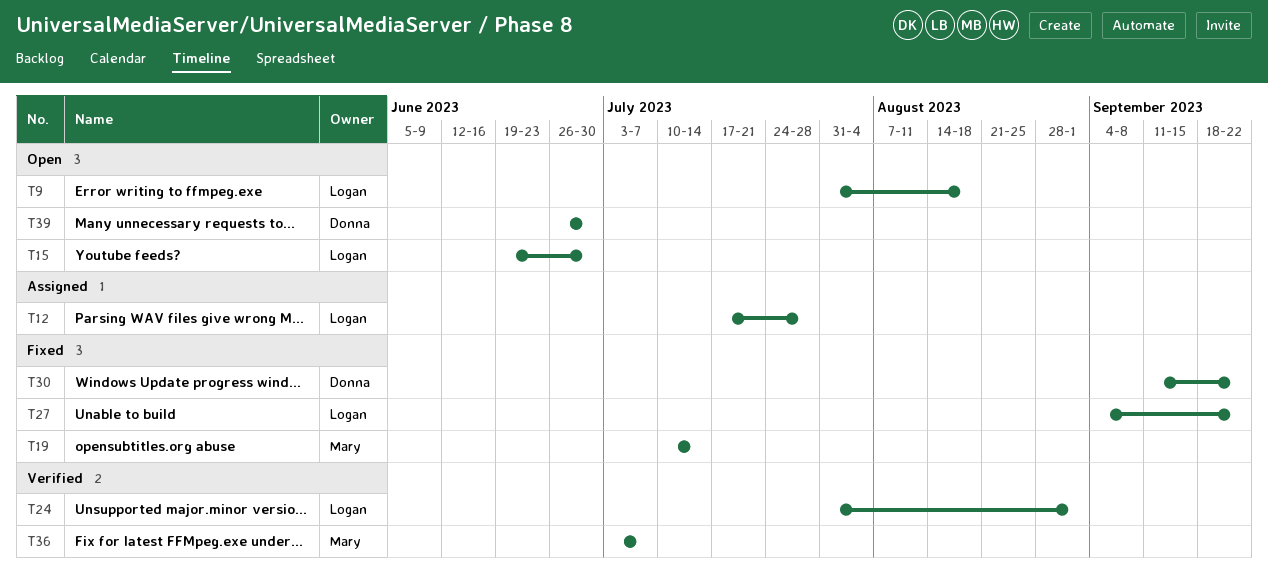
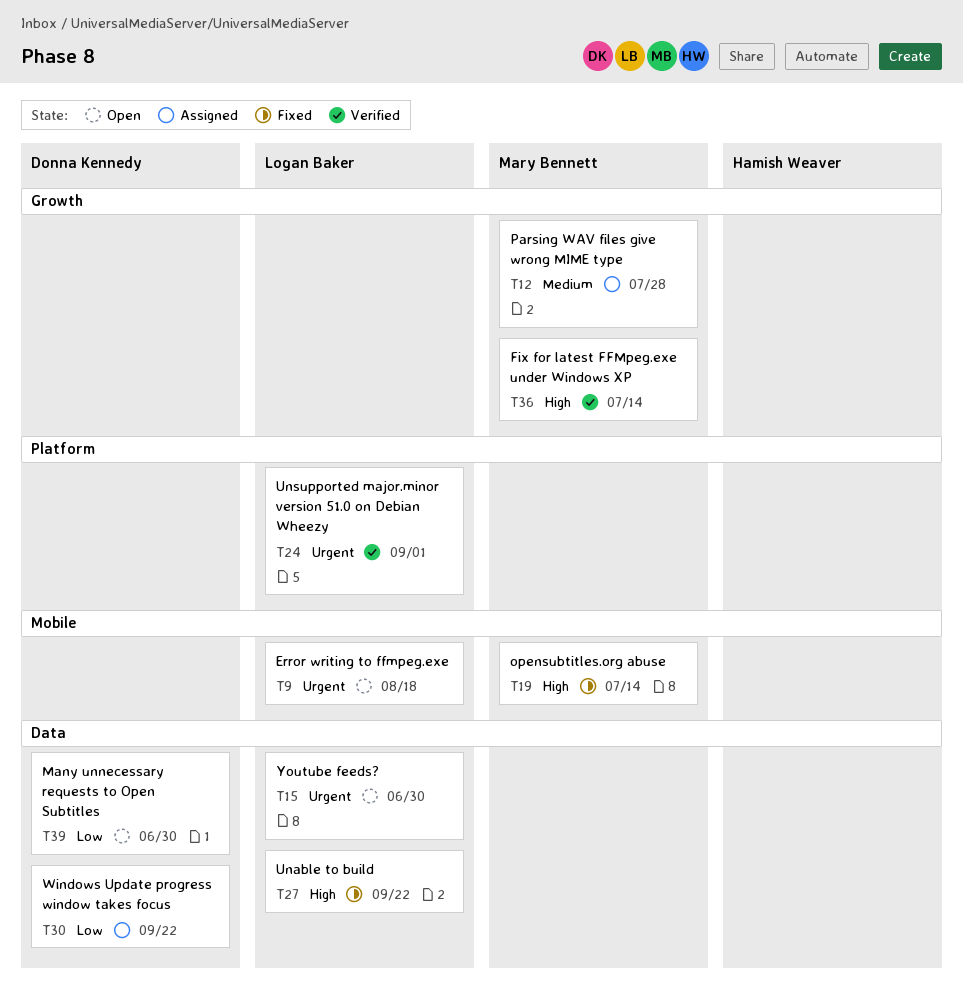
T12, owner: Logan Baker -> Mary Bennett
T30, status: Fixed -> Assigned
T36, due: Jul 7 -> Jul 14

